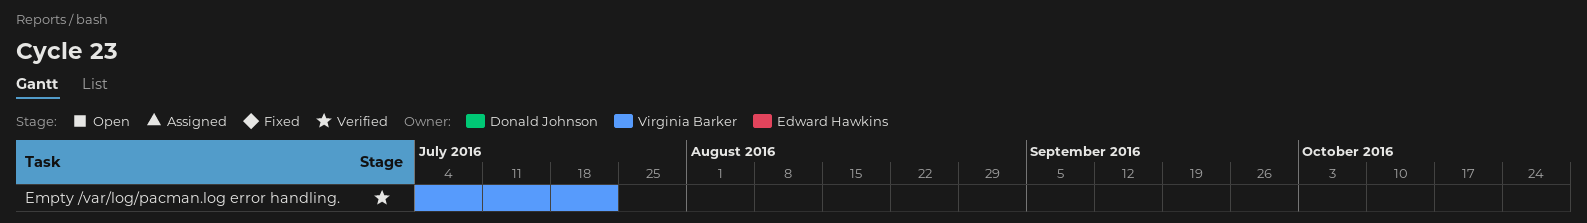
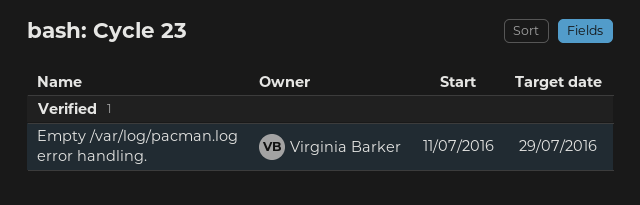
Empty /var/log/pacman.log error handling., start: Jul 4 -> Jul 11
Empty /var/log/pacman.log error handling., due: Jul 22 -> Jul 29

